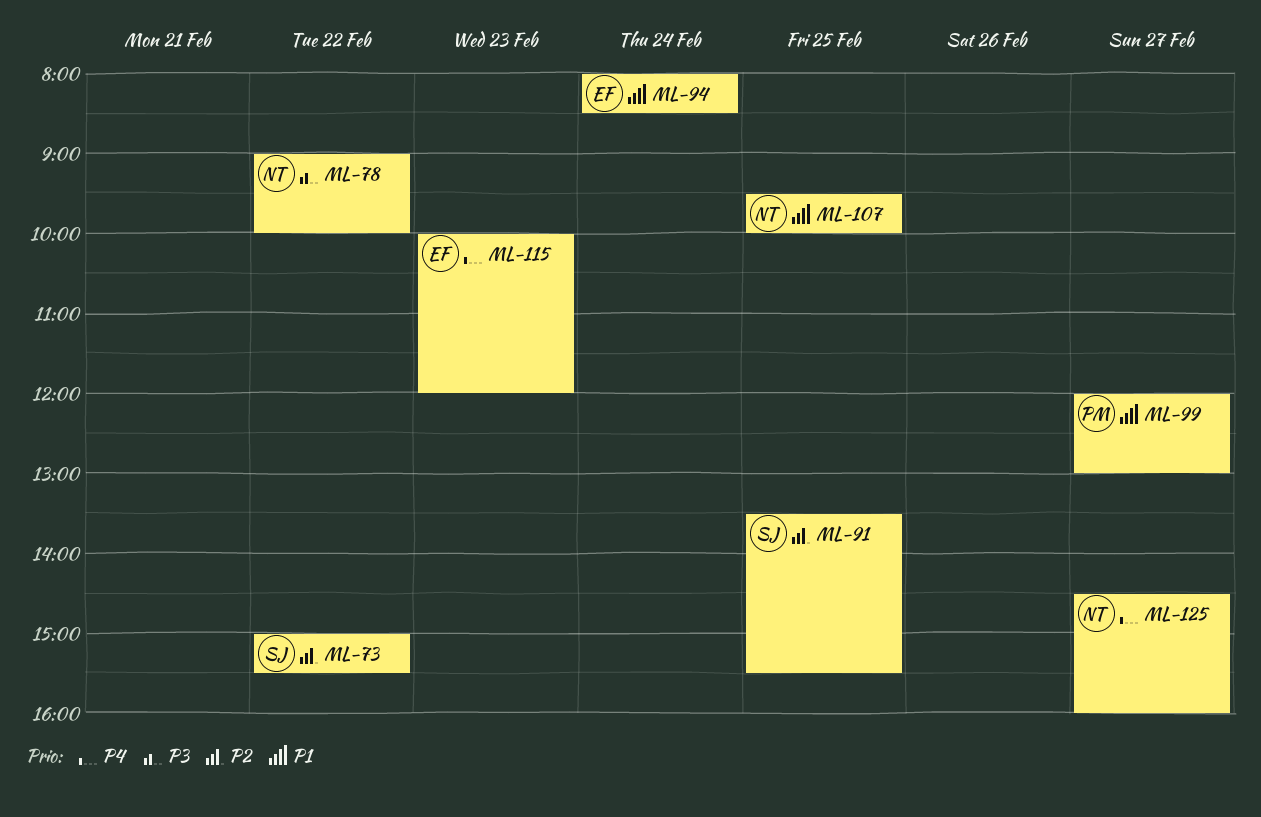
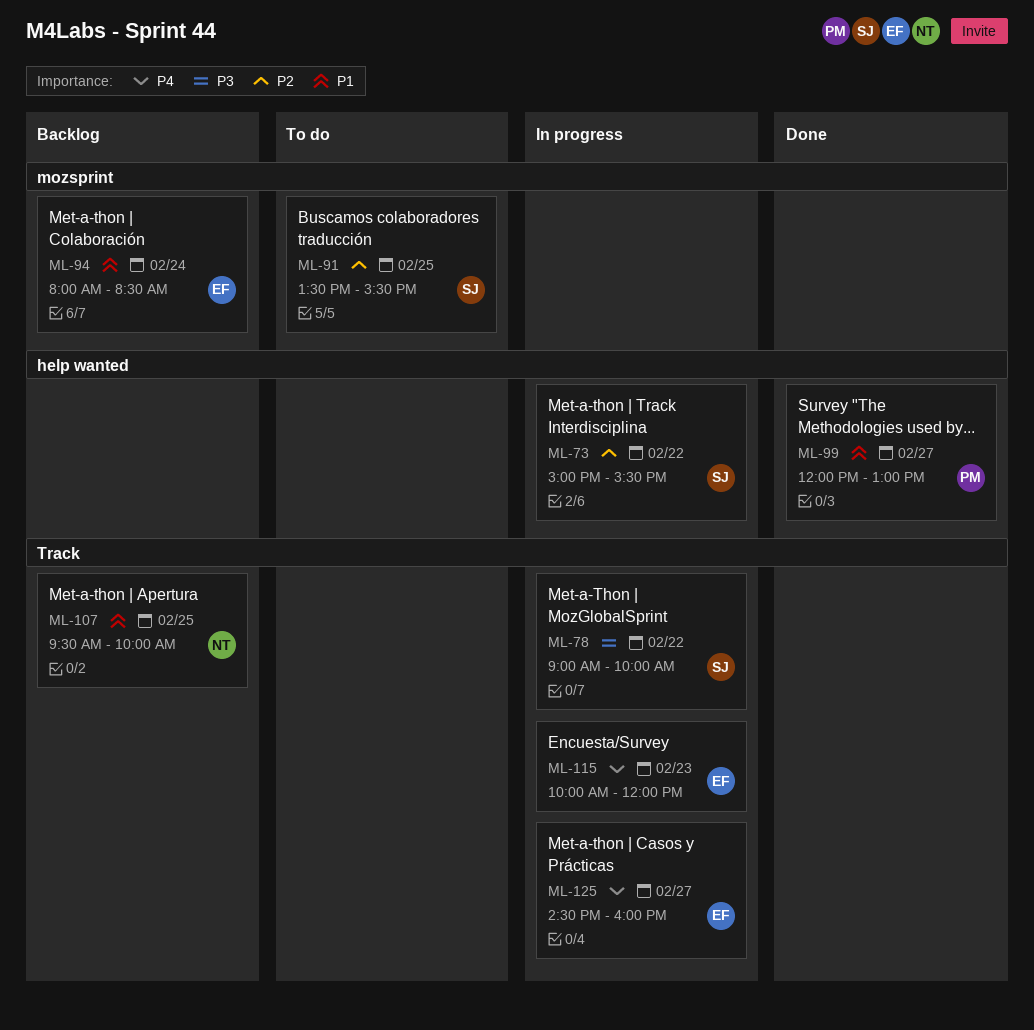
ML-78, owner: NT -> SJ
ML-125, owner: NT -> EF

